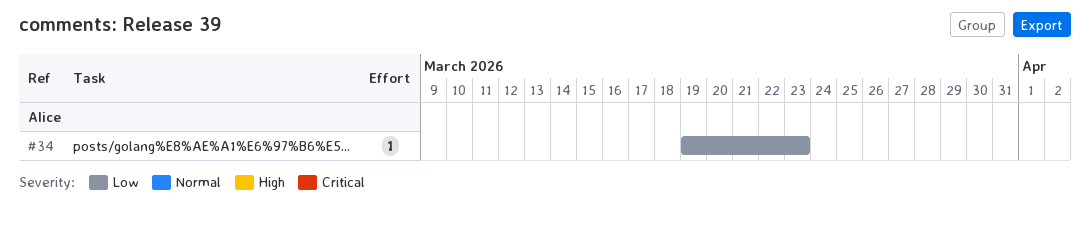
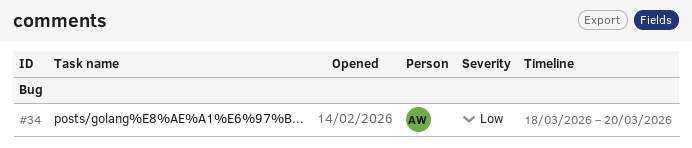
#34, start: Mar 19 -> Mar 18
#34, due: Mar 23 -> Mar 20

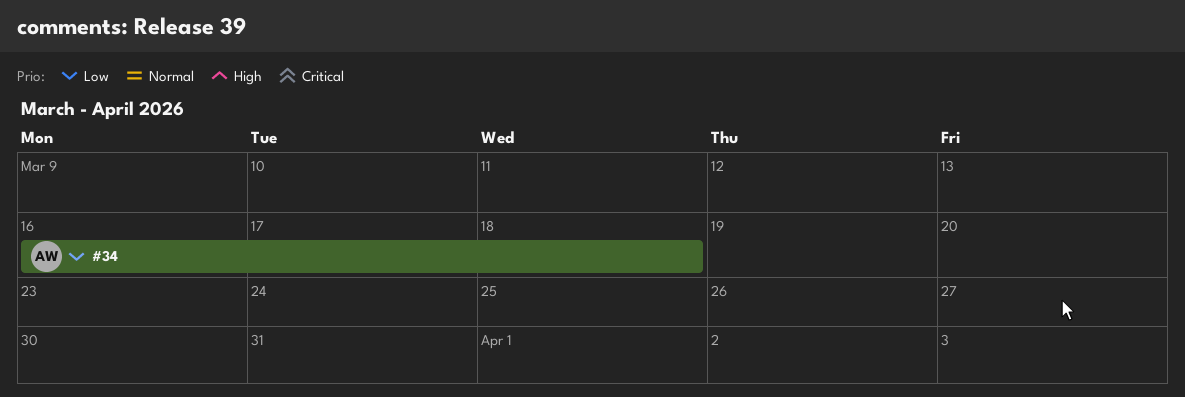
#34, start: Mar 18 -> Mar 16
#34, due: Mar 20 -> Mar 18

